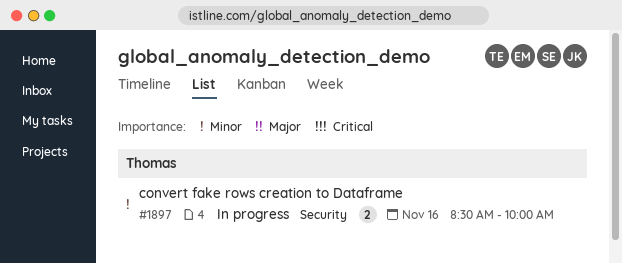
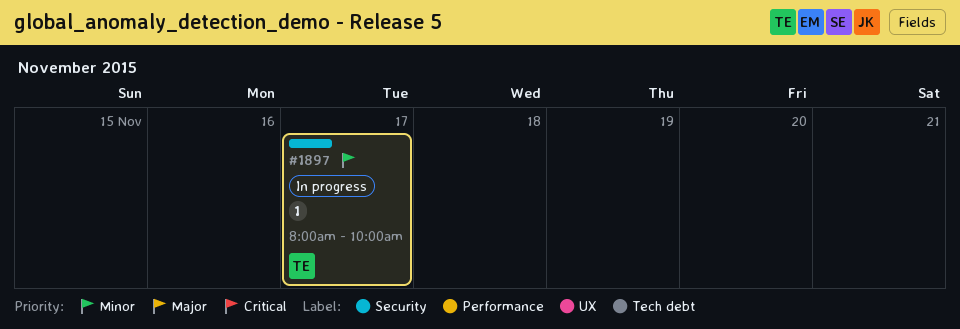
#1897, estimate: 2 -> 1
#1897, day: Nov 16 -> Nov 17
#1897, begins: 08:30 -> 08:00

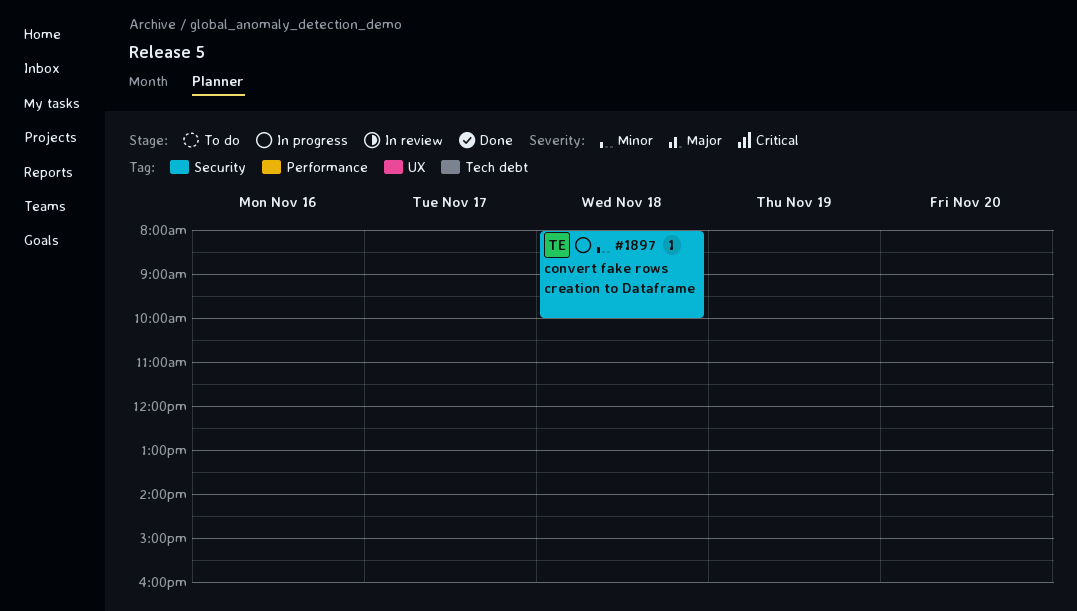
#1897, day: Nov 17 -> Nov 18

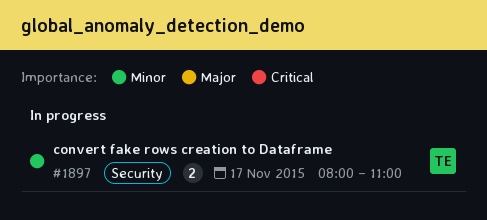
#1897, estimate: 1 -> 2
#1897, day: Nov 18 -> Nov 17
#1897, ends: 10:00 -> 11:00

